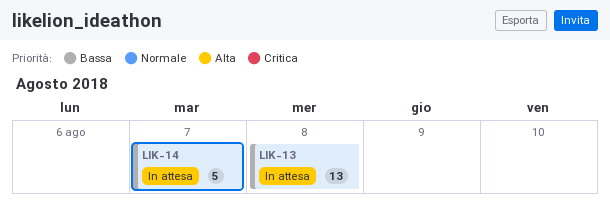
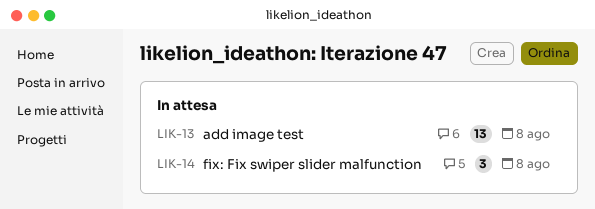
LIK-14, estimate: 5 -> 3
LIK-14, due: Aug 7 -> Aug 8

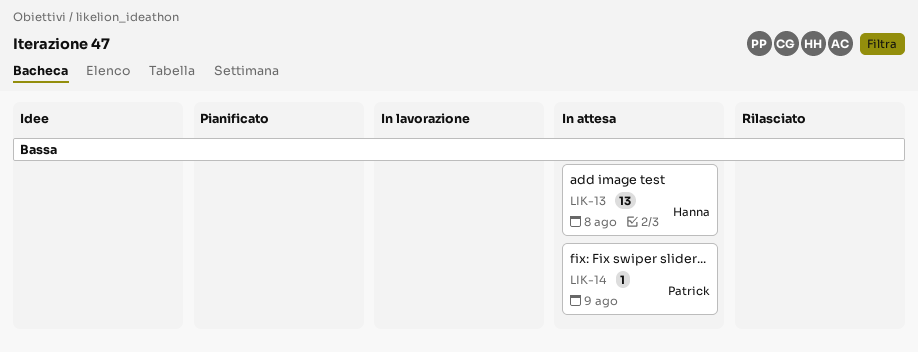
LIK-14, estimate: 3 -> 1
LIK-14, due: Aug 8 -> Aug 9

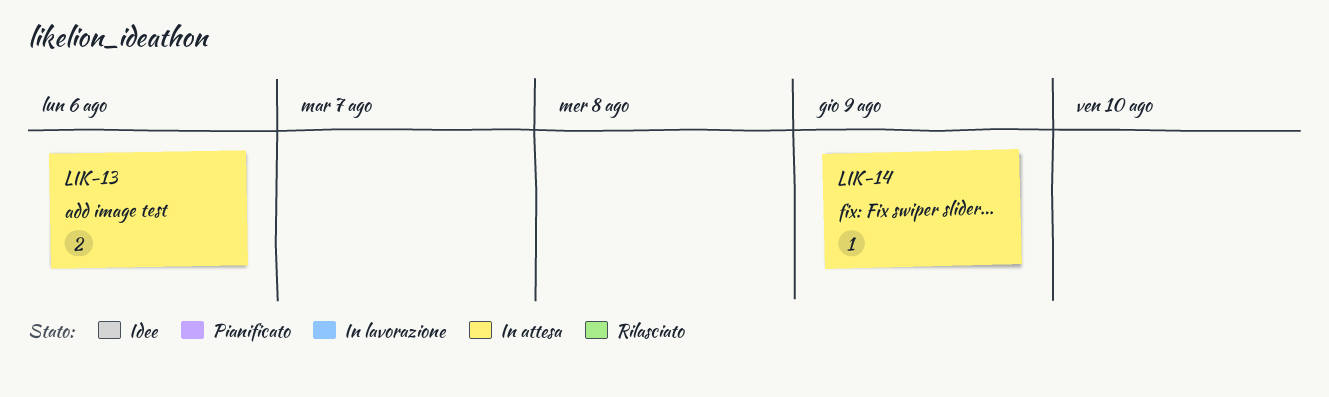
LIK-13, estimate: 13 -> 2
LIK-13, due: Aug 8 -> Aug 6

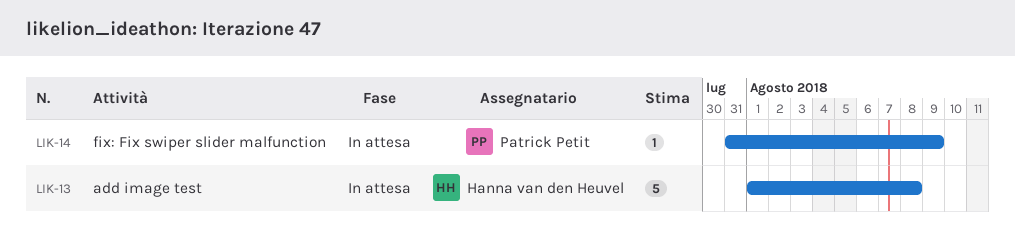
LIK-13, estimate: 2 -> 5
LIK-13, due: Aug 6 -> Aug 8

